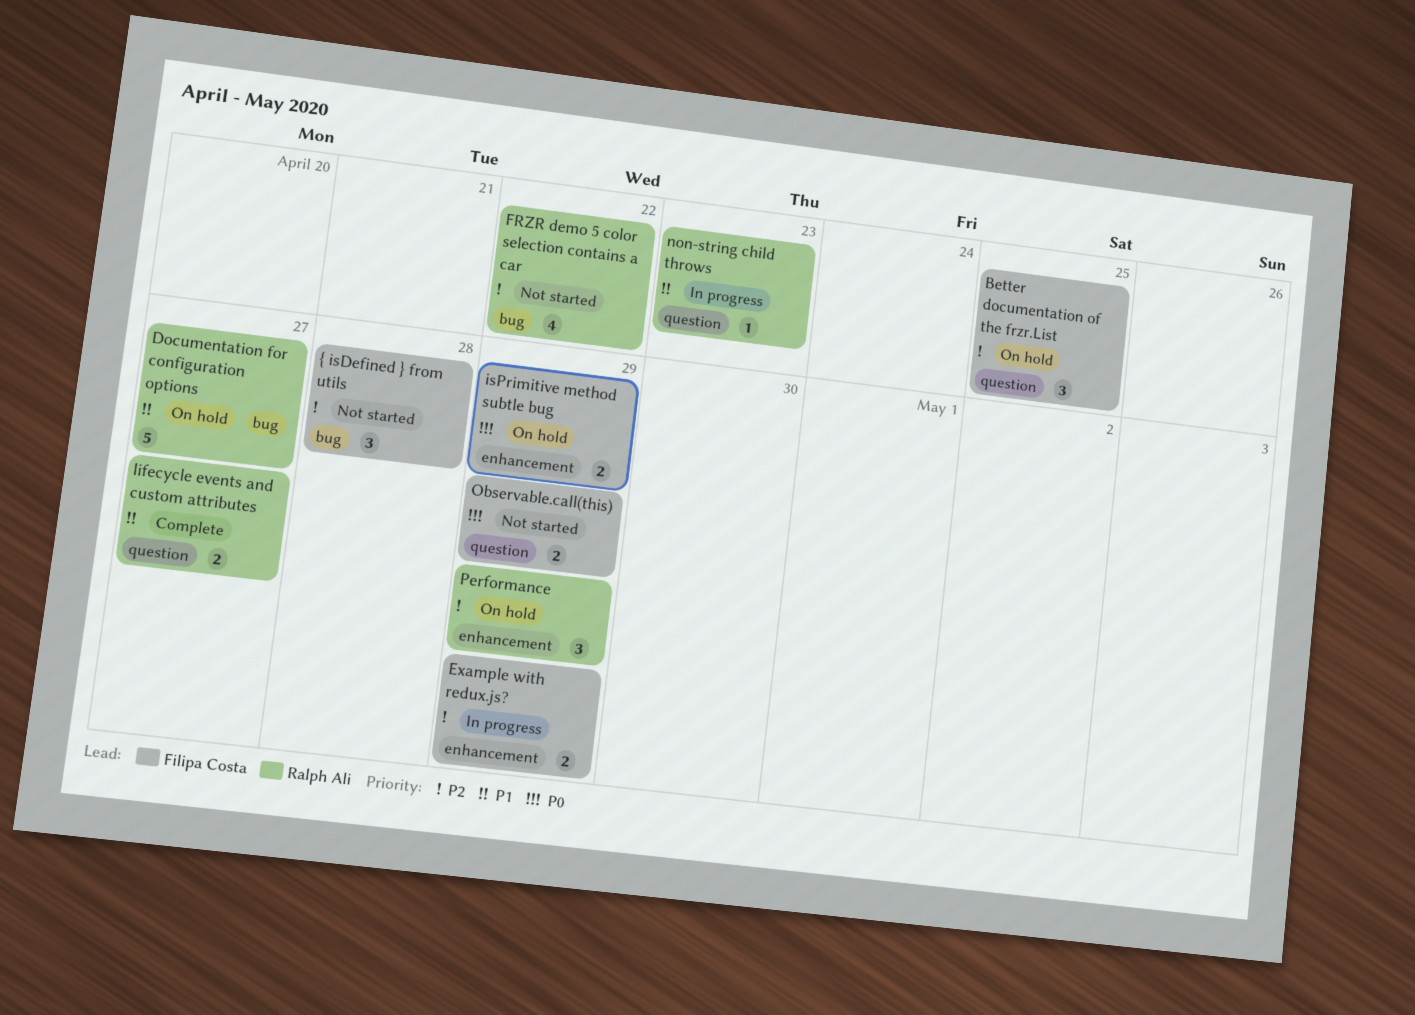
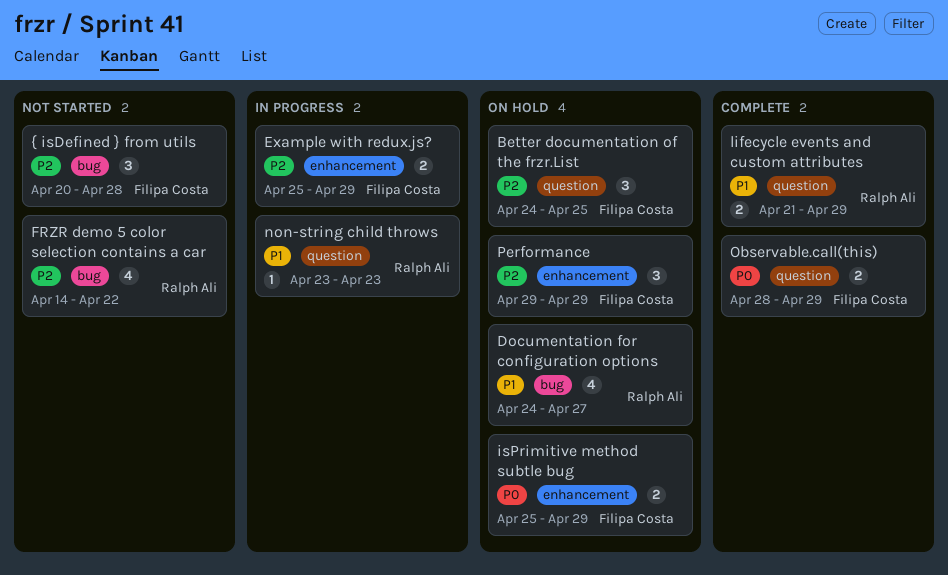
Documentation for configuration options, estimate: 5 -> 4
lifecycle events and custom attributes, due: Apr 27 -> Apr 29
Observable.call(this), status: Not started -> Complete
Performance, owner: Ralph Ali -> Filipa Costa

